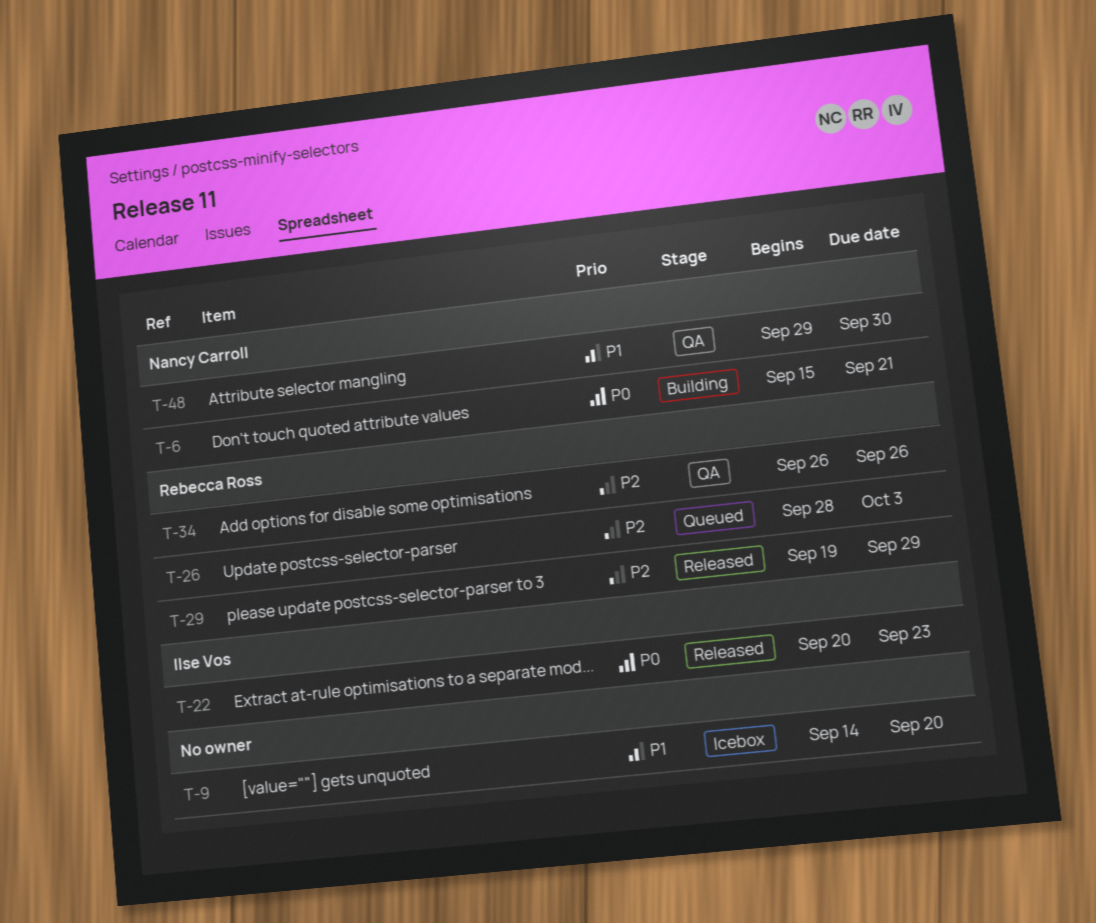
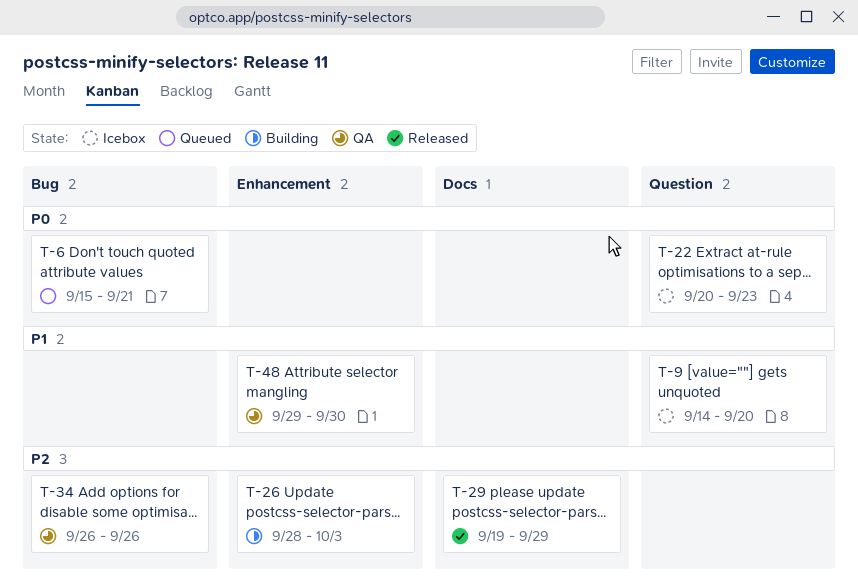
T-6, status: Building -> Queued
T-22, status: Released -> Icebox
T-26, status: Queued -> Building

